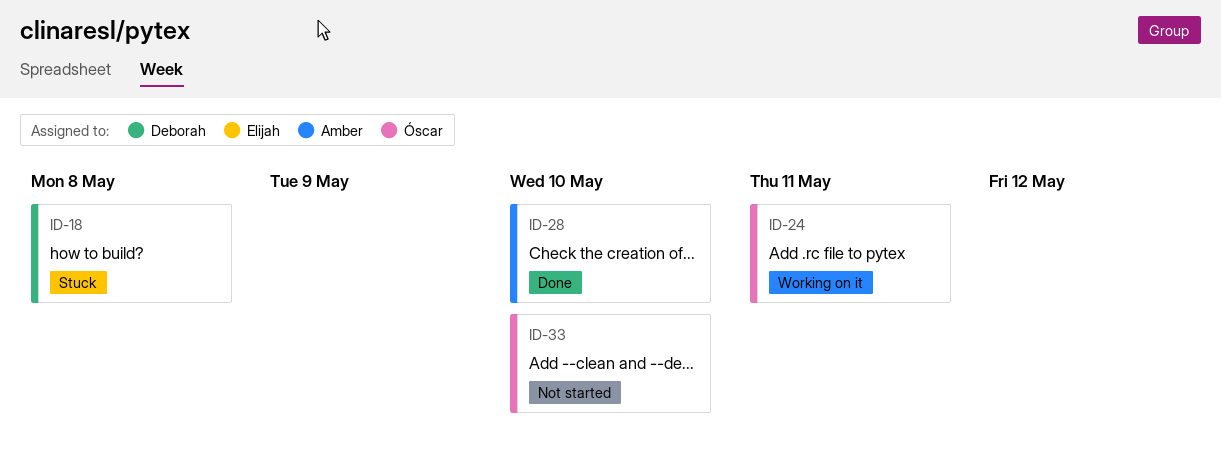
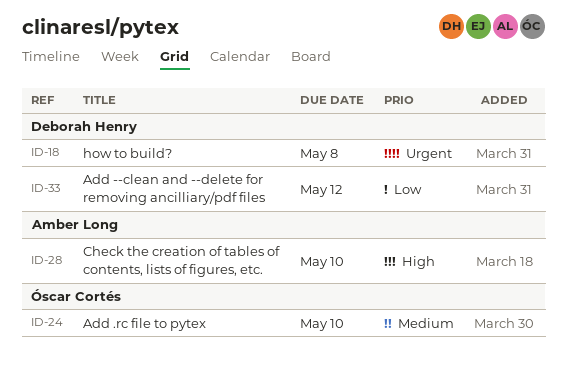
ID-24, due: May 11 -> May 10
ID-33, owner: Óscar Cortés -> Deborah Henry
ID-33, due: May 10 -> May 12

